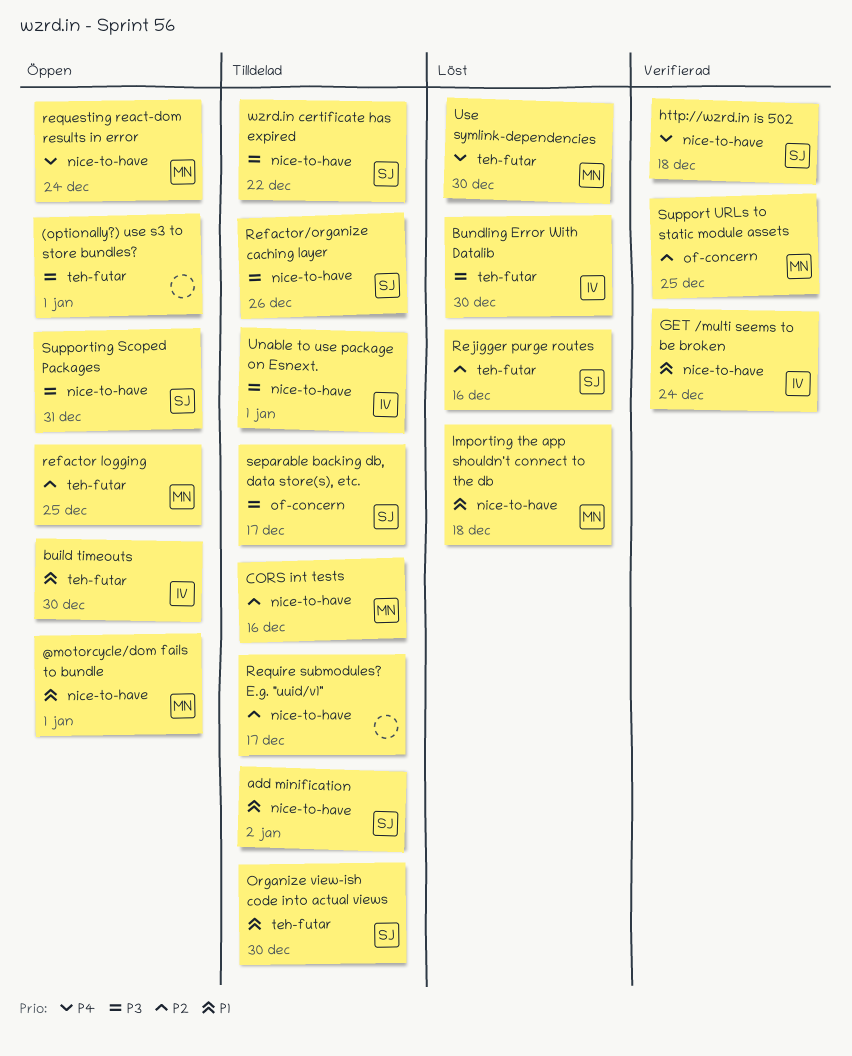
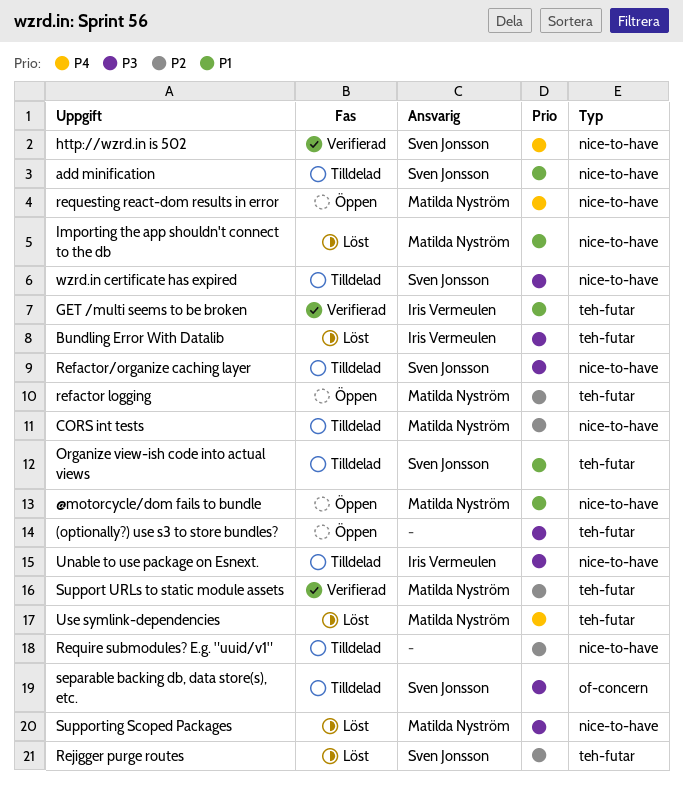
build timeouts: present -> none
GET /multi seems to be broken, label: nice-to-have -> teh-futar
Support URLs to static module assets, label: of-concern -> teh-futar
Supporting Scoped Packages, status: Öppen -> Löst
Supporting Scoped Packages, owner: Sven Jonsson -> Matilda Nyström

